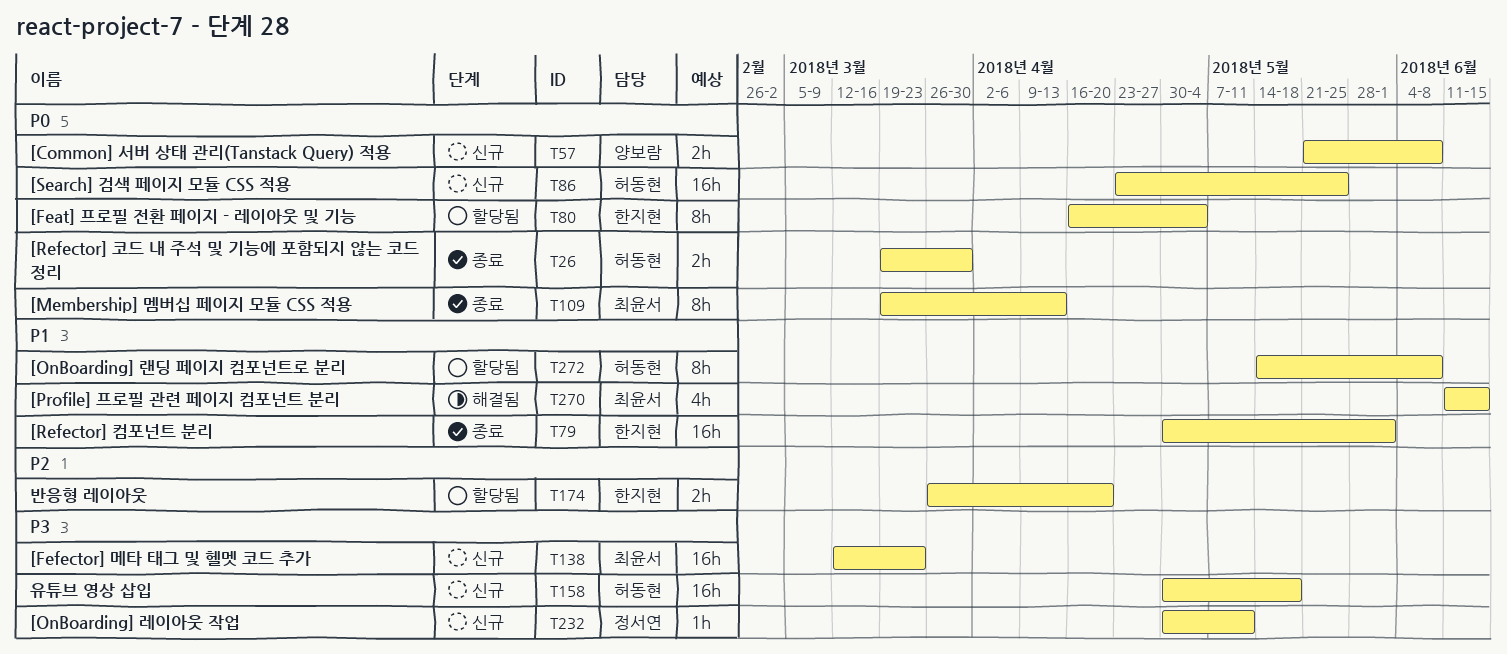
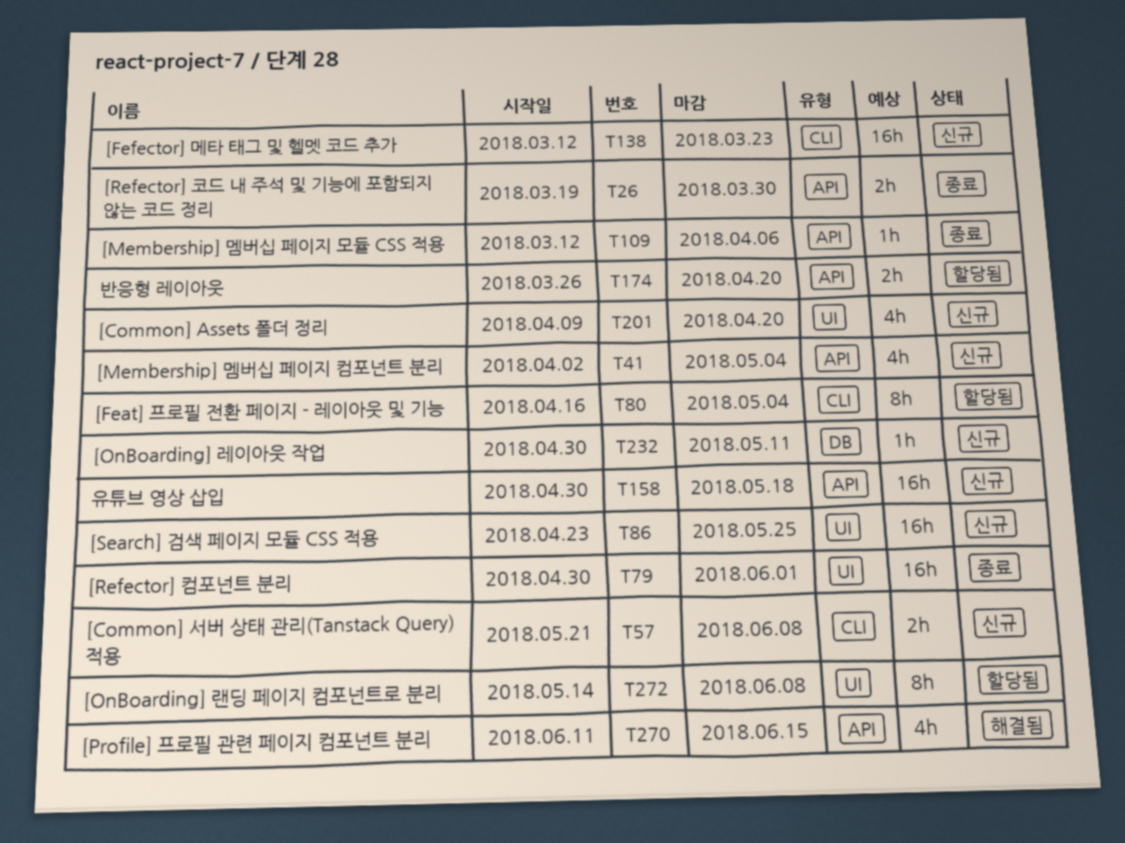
T41: none -> present
T109, estimate: 8h -> 1h
T109, start: Mar 19 -> Mar 12
T109, due: Apr 13 -> Apr 6
T201: none -> present

